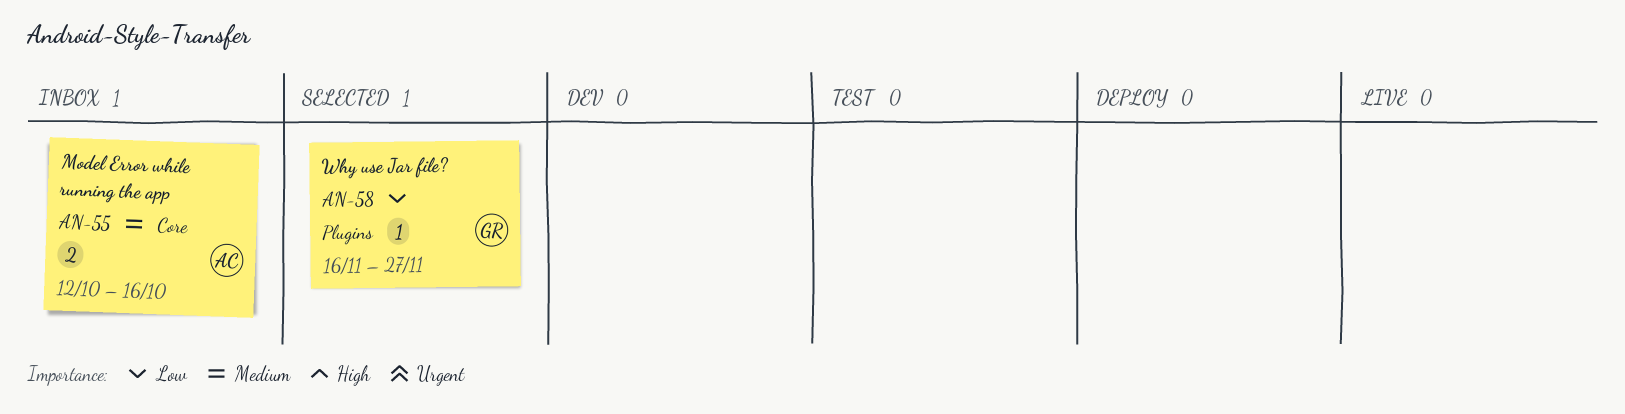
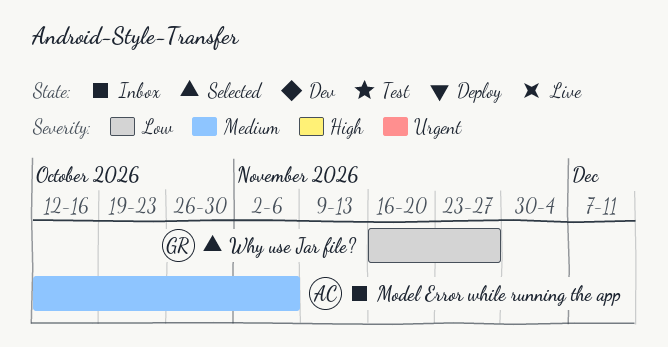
Model Error while running the app, due: Oct 16 -> Nov 6

